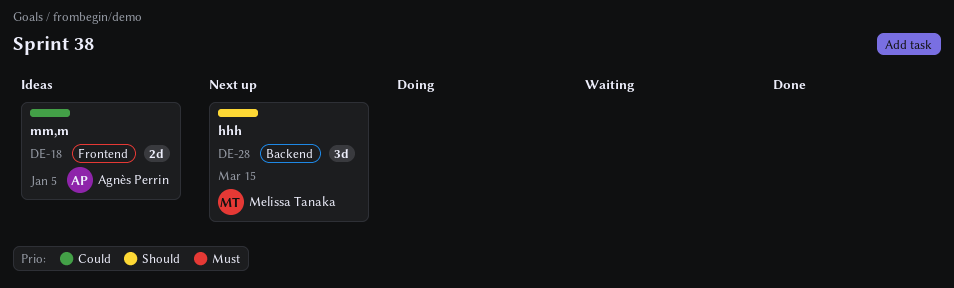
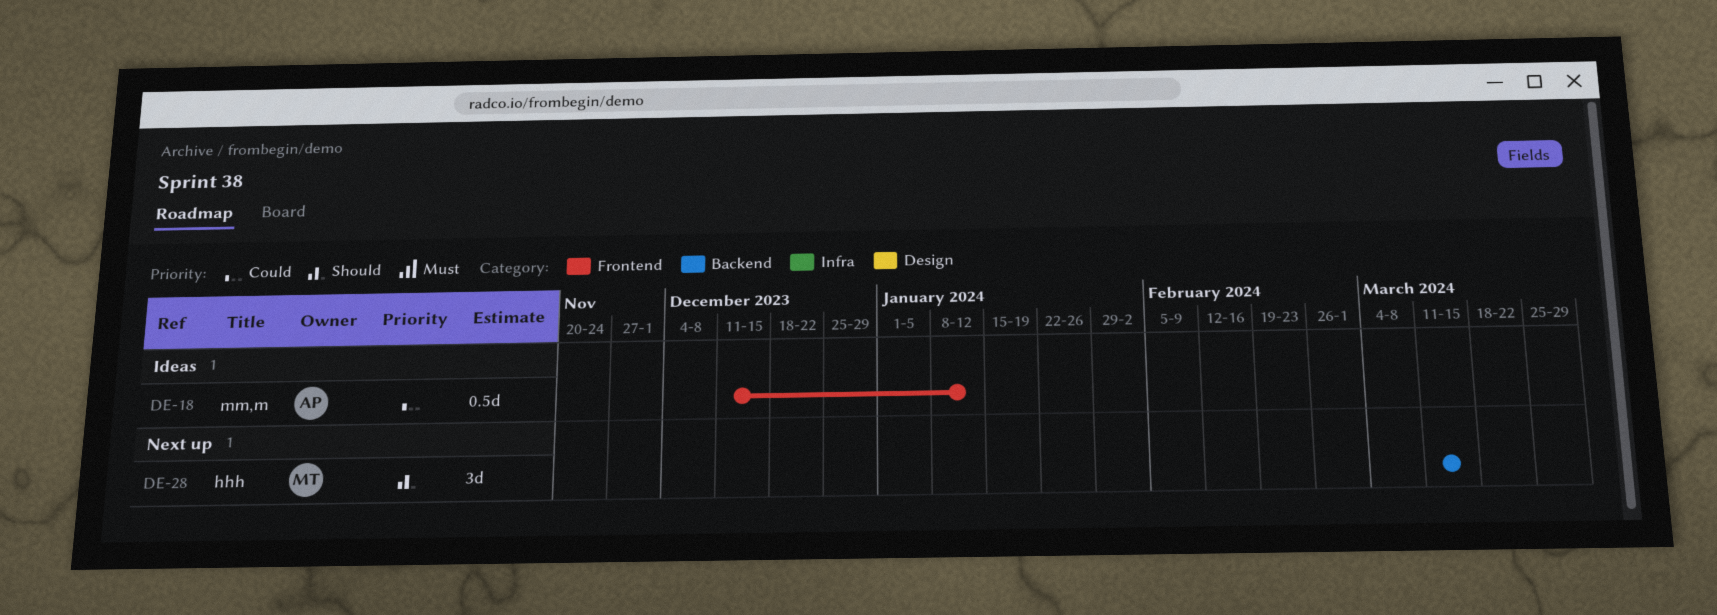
DE-18, estimate: 2d -> 0.5d
DE-18, due: Jan 5 -> Jan 12

